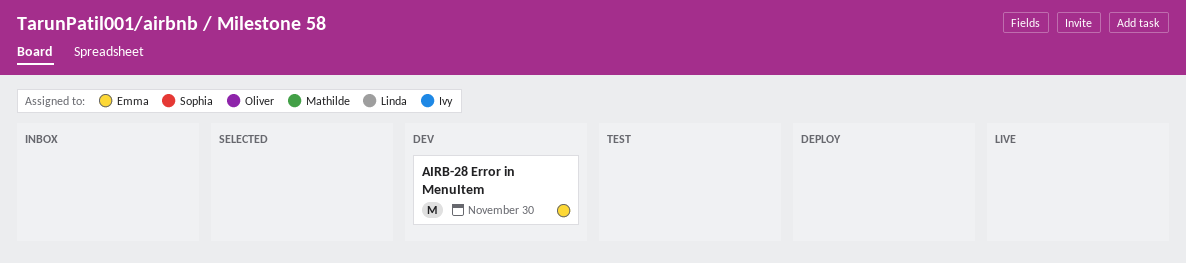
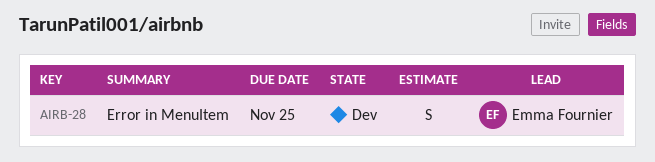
AIRB-28, estimate: M -> S
AIRB-28, due: Nov 30 -> Nov 25

